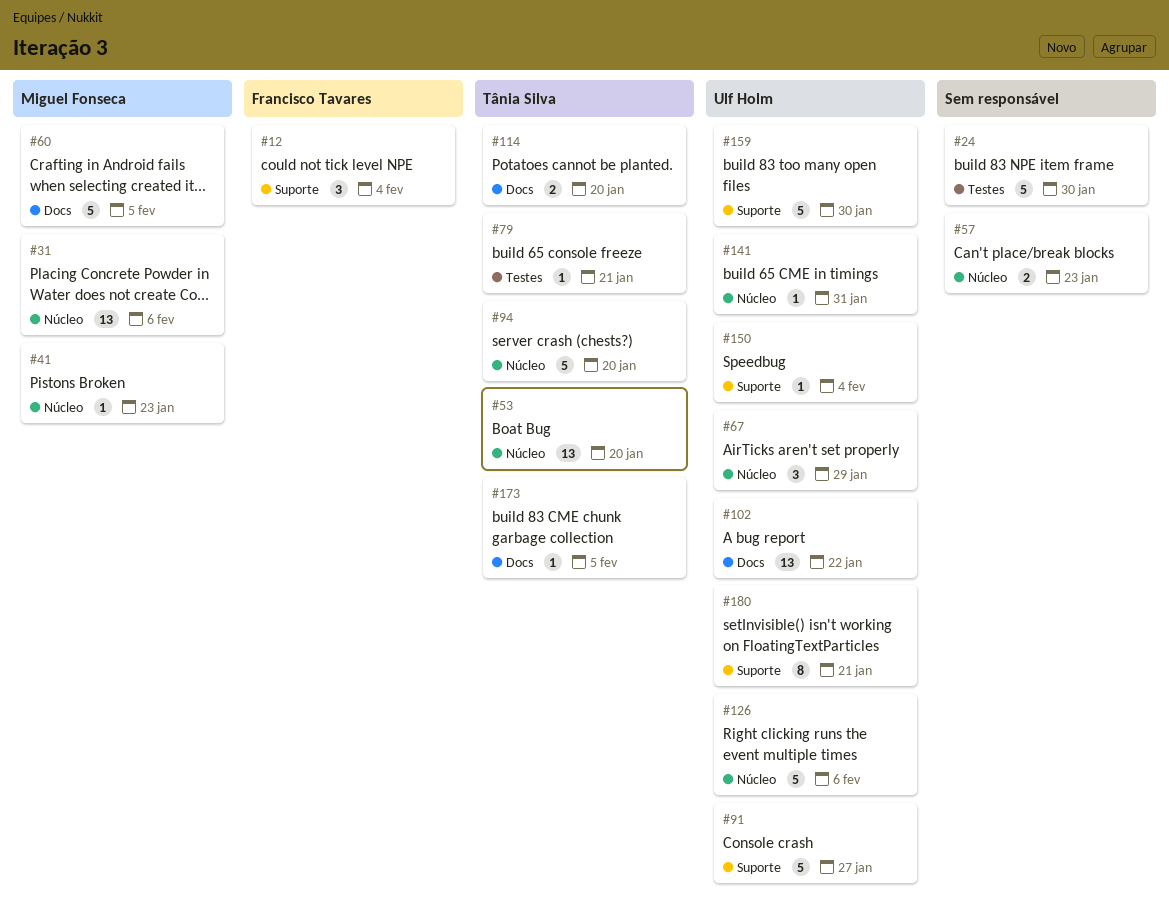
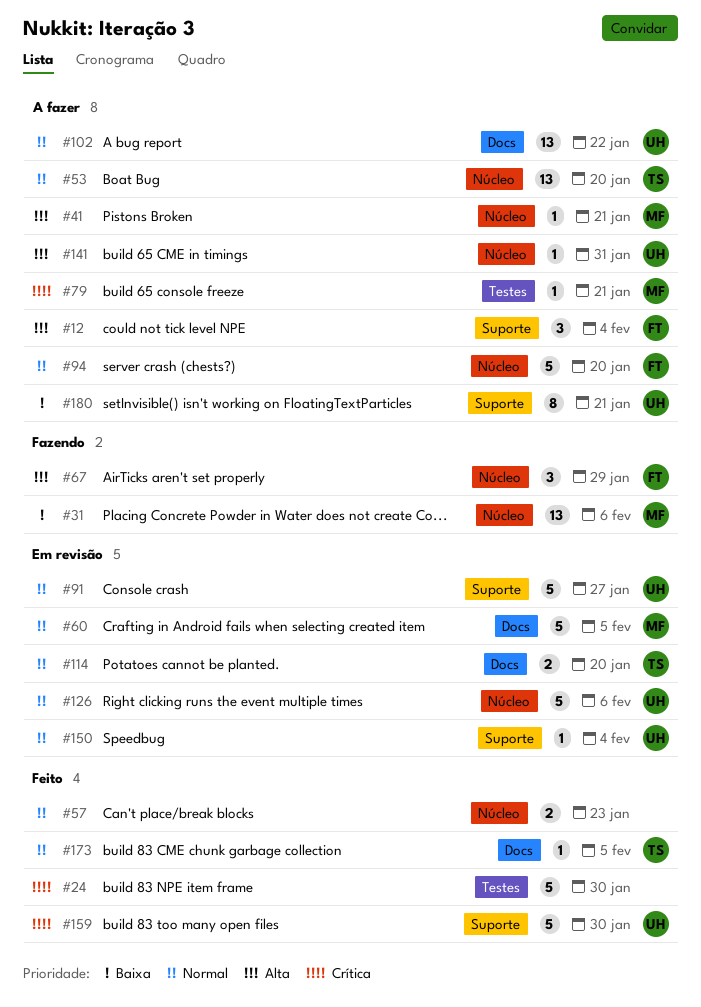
#41, due: Jan 23 -> Jan 21
#67, owner: Ulf Holm -> Francisco Tavares
#79, owner: Tânia Silva -> Miguel Fonseca
#94, owner: Tânia Silva -> Francisco Tavares

